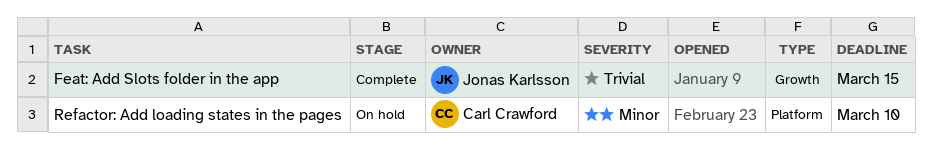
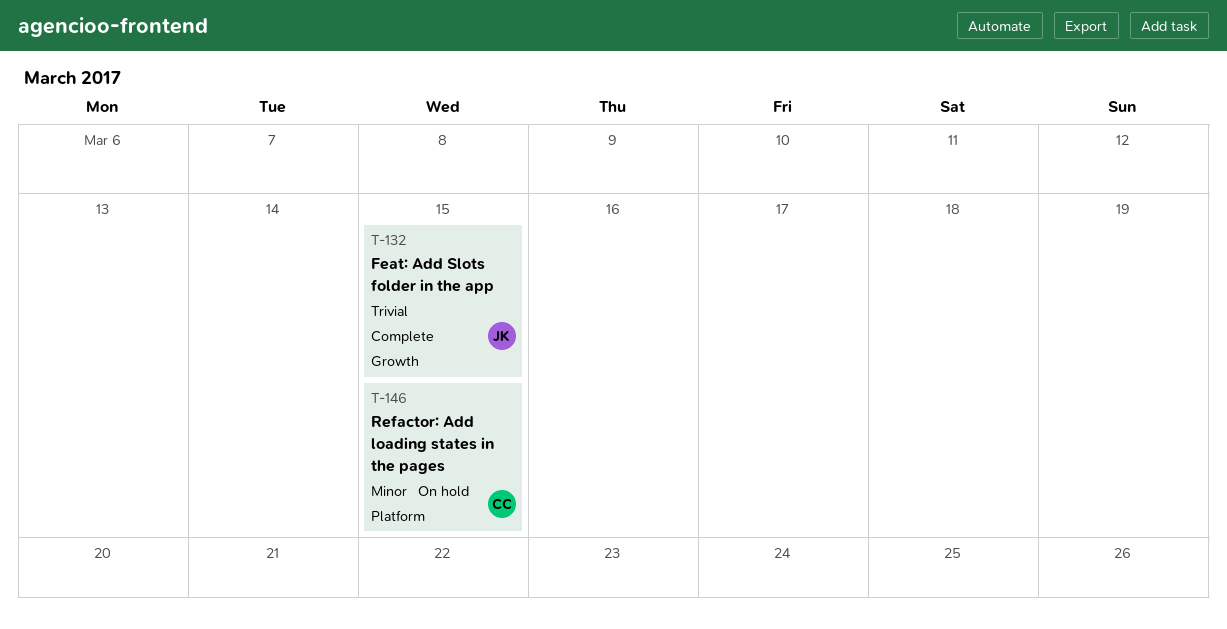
Refactor: Add loading states in the pages, due: Mar 10 -> Mar 15

